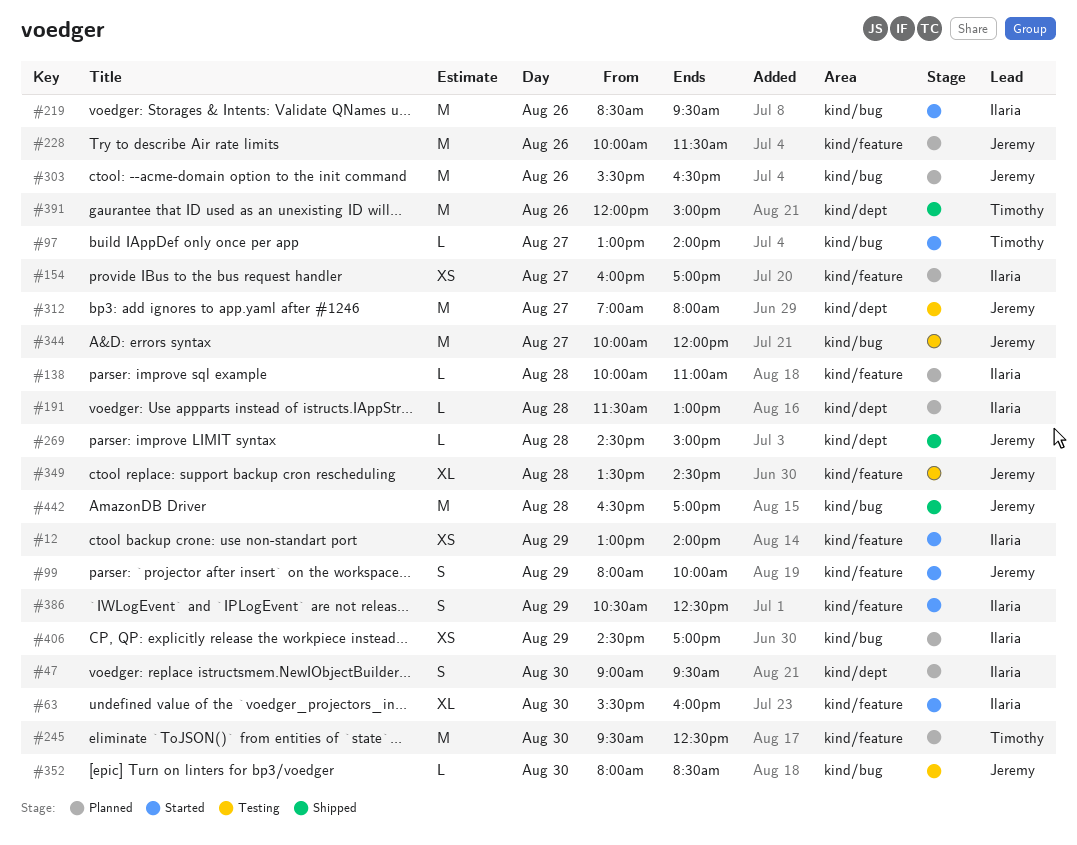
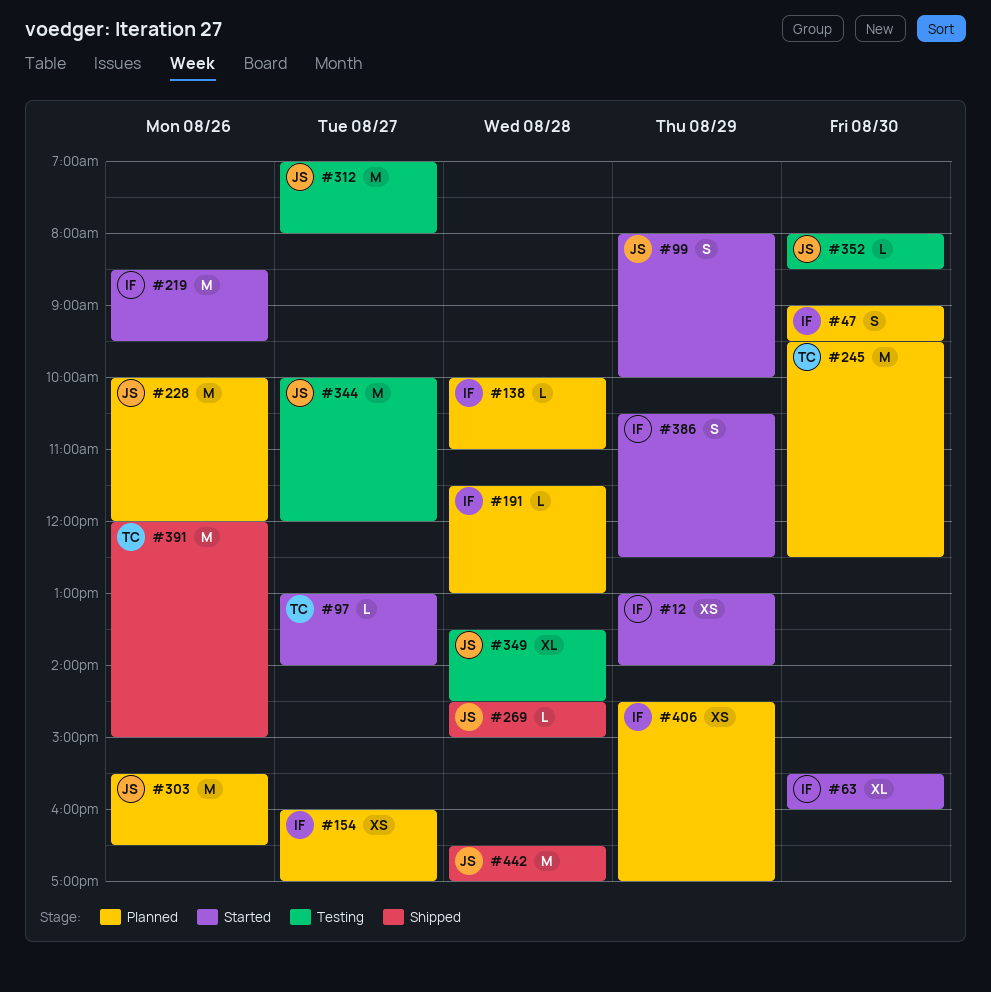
#228, ends: 11:30 -> 12:00

